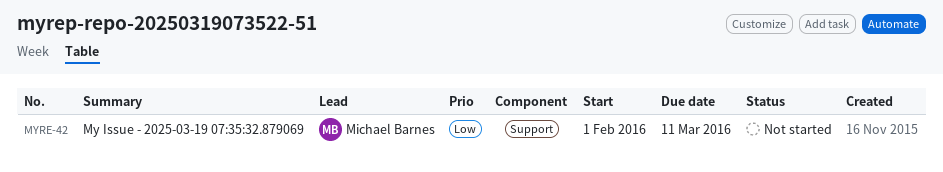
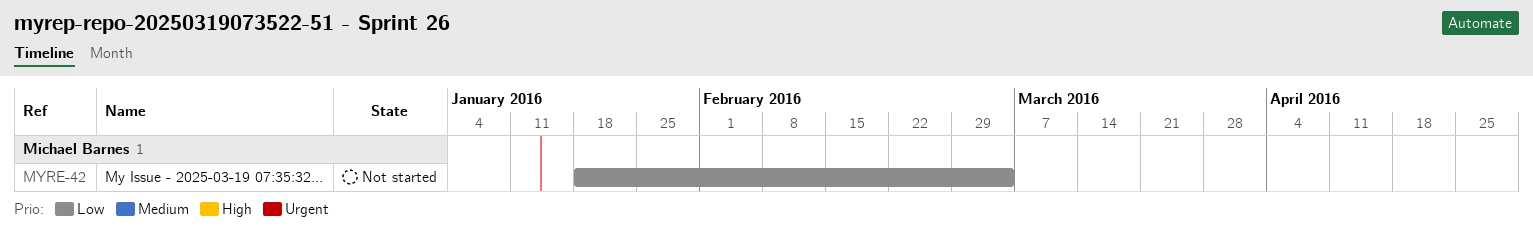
MYRE-42, start: Feb 1 -> Jan 18
MYRE-42, due: Mar 11 -> Mar 4

